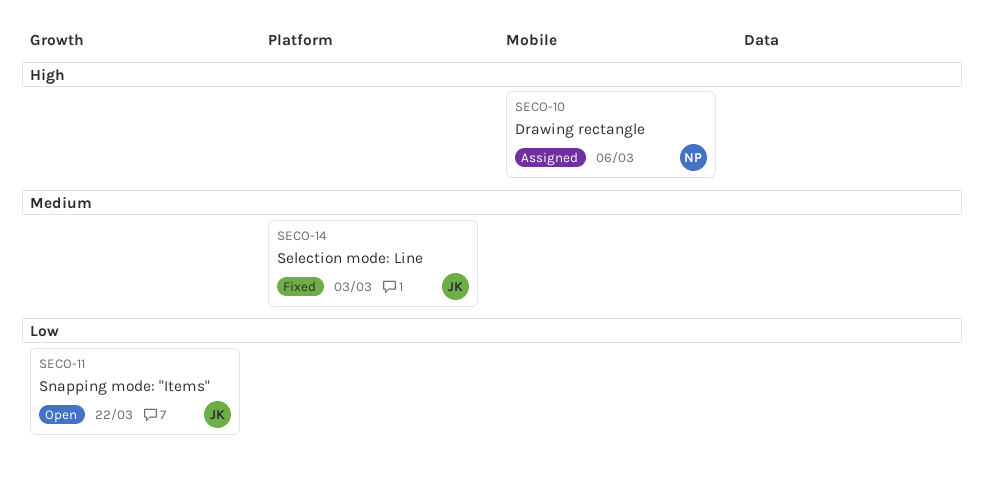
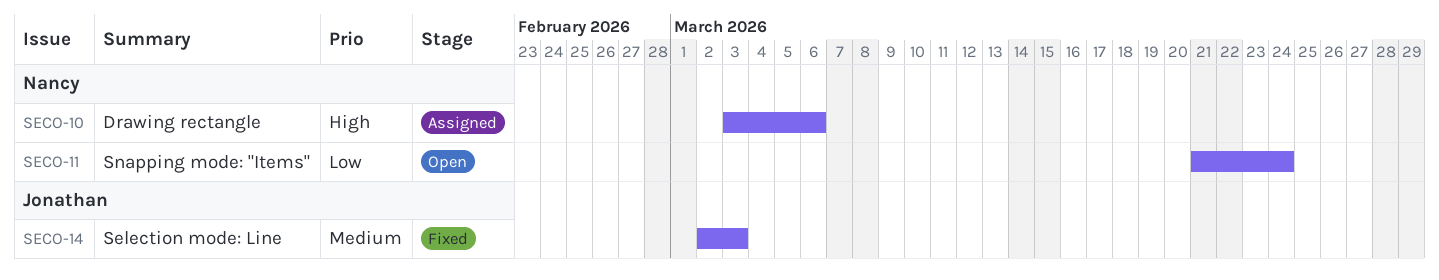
SECO-11, owner: Jonathan -> Nancy
SECO-11, due: Mar 22 -> Mar 24

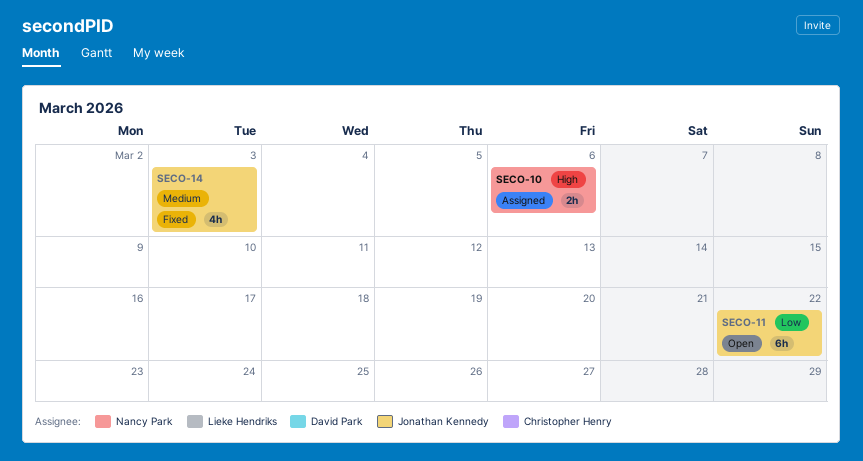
SECO-11, owner: Nancy Park -> Jonathan Kennedy
SECO-11, due: Mar 24 -> Mar 22

